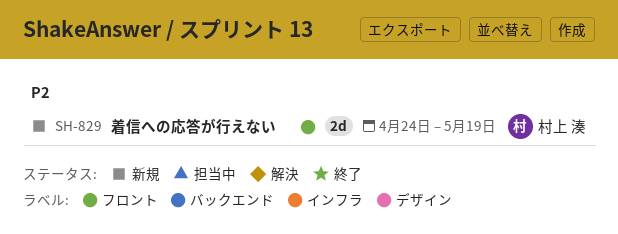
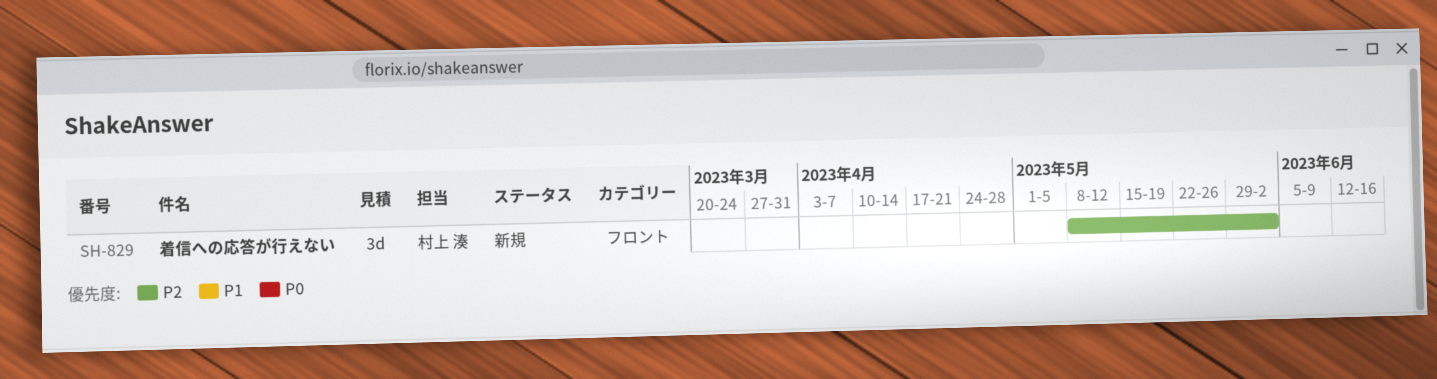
SH-829, estimate: 2d -> 3d
SH-829, start: Apr 24 -> May 8
SH-829, due: May 19 -> Jun 2

